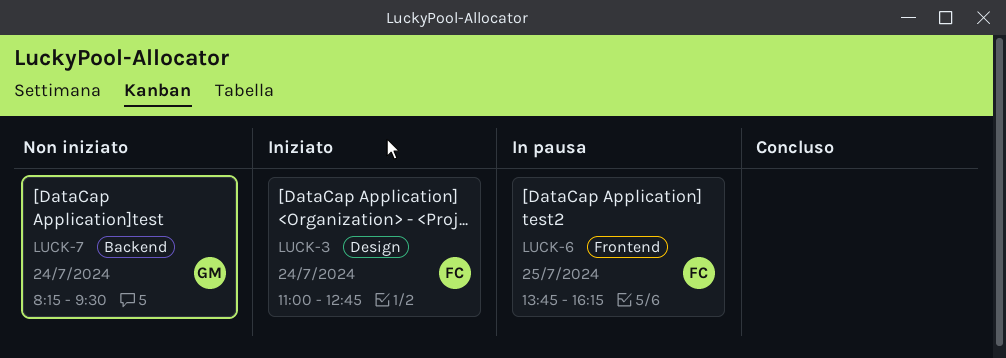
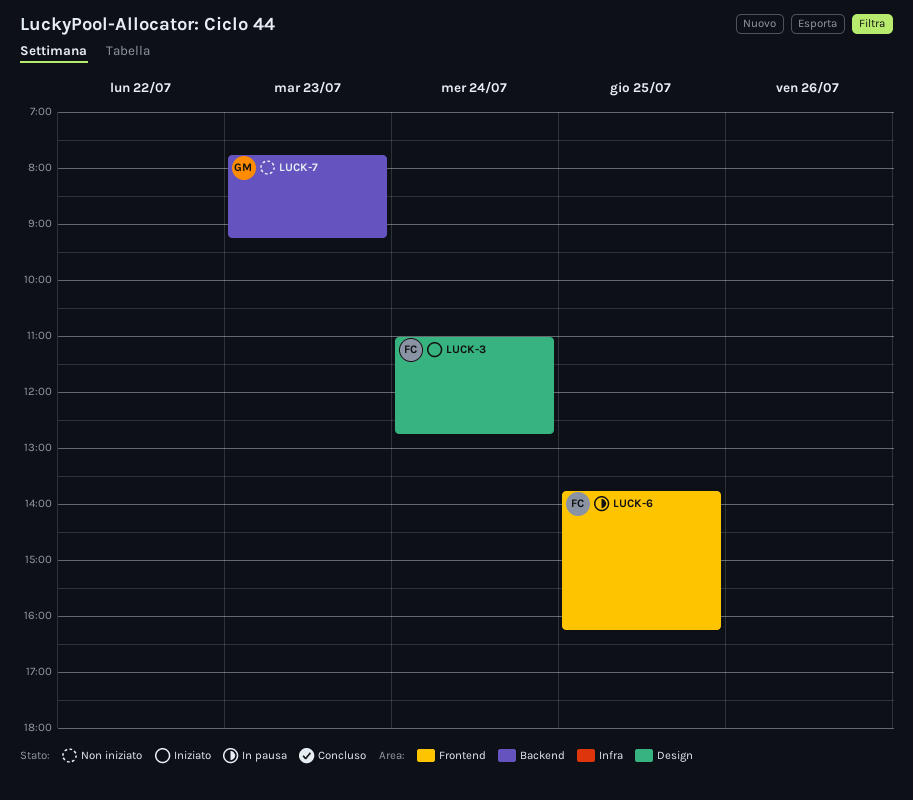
LUCK-7, day: Jul 24 -> Jul 23
LUCK-7, begins: 08:15 -> 07:45
LUCK-7, ends: 09:30 -> 09:15

